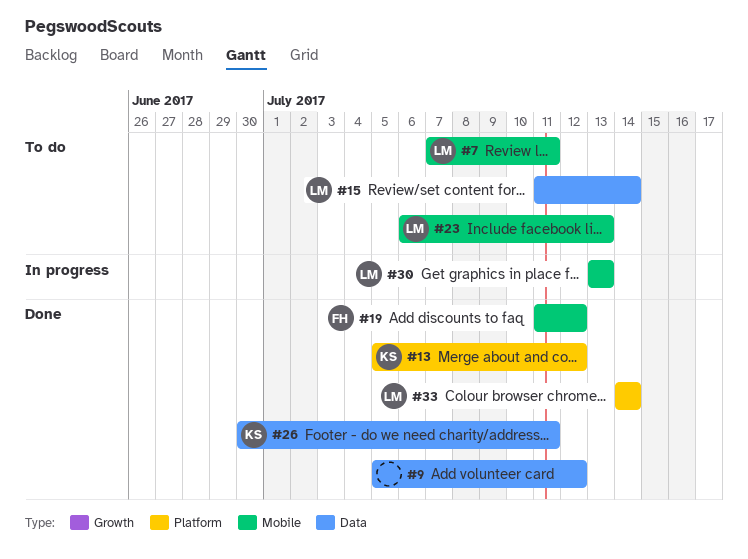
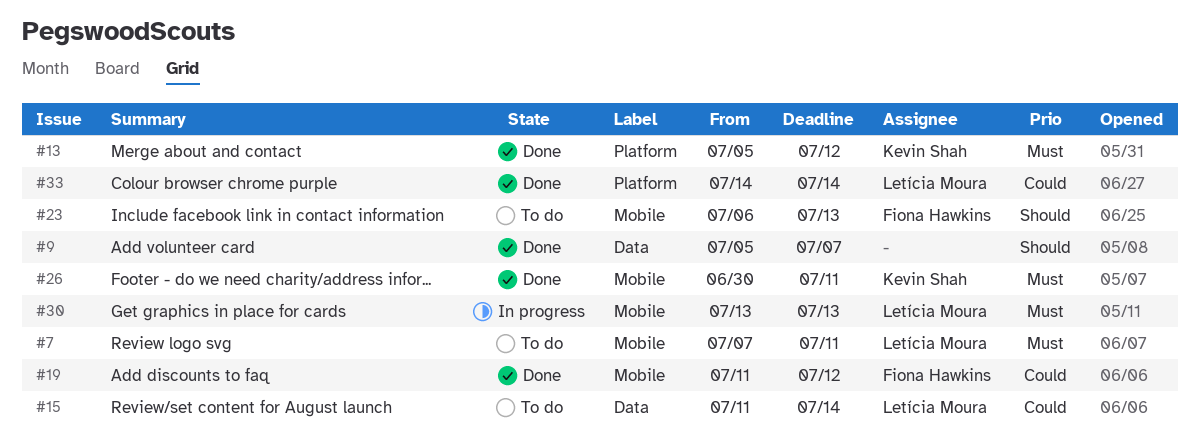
#9, due: Jul 12 -> Jul 7
#23, owner: Letícia Moura -> Fiona Hawkins
#26, label: Data -> Mobile

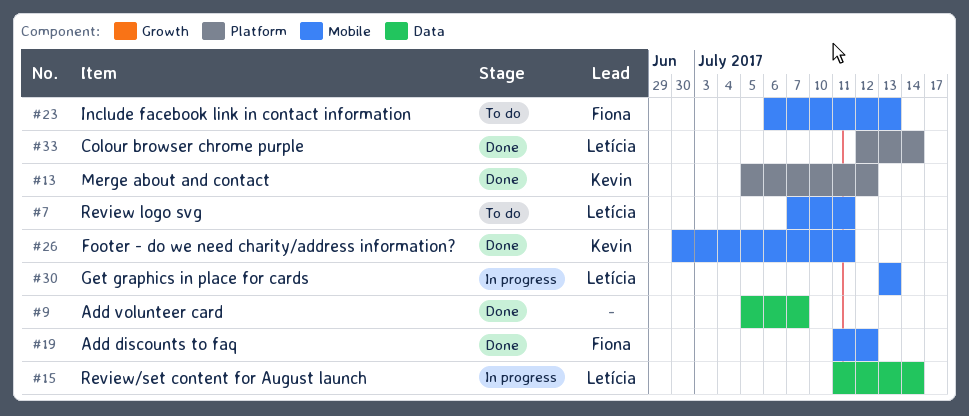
#15, status: To do -> In progress
#33, start: Jul 14 -> Jul 12

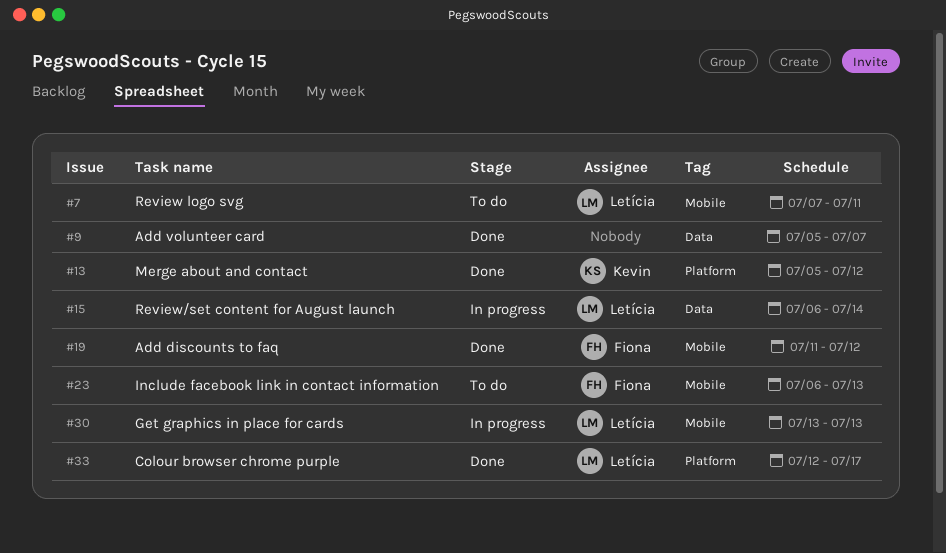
#15, start: Jul 11 -> Jul 6
#26: present -> none
#33, due: Jul 14 -> Jul 17

